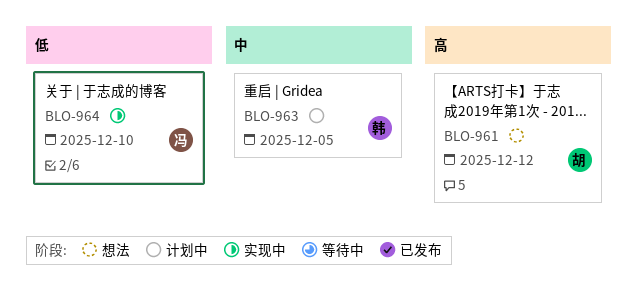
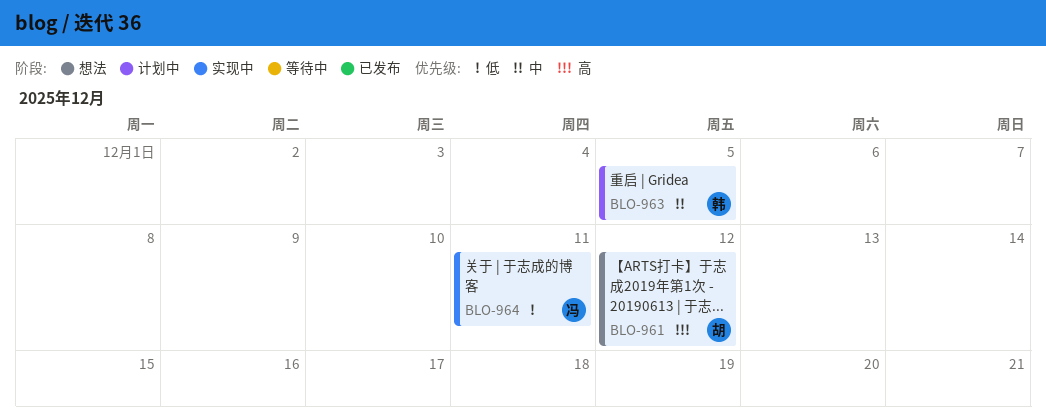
BLO-964, due: Dec 10 -> Dec 11

